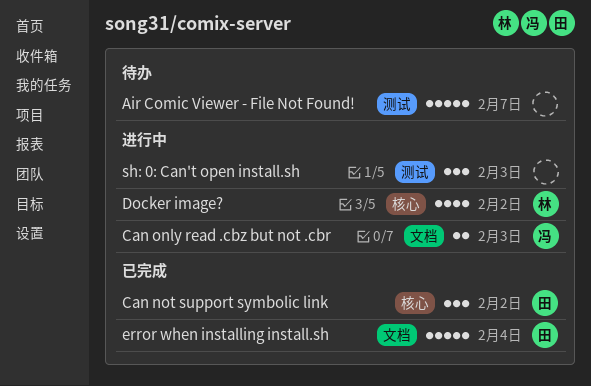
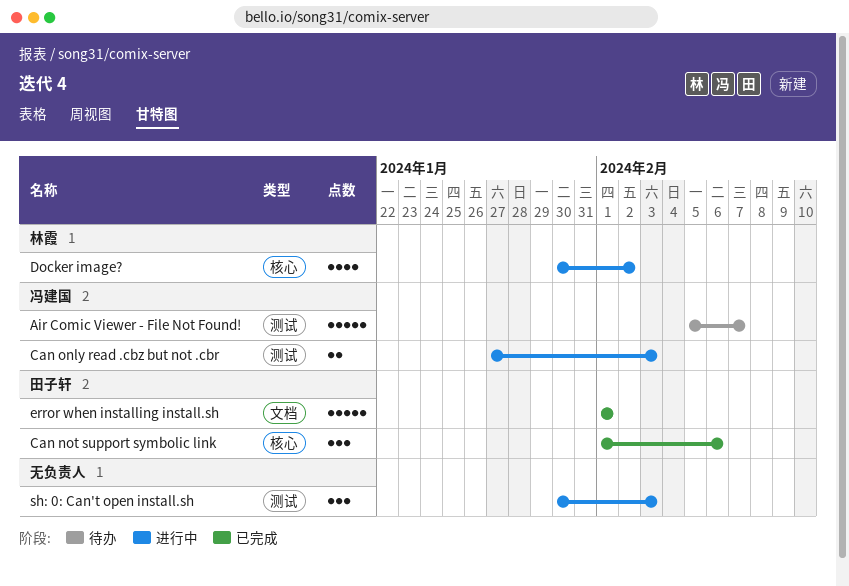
Air Comic Viewer - File Not Found!, owner: none -> 冯建国
Can not support symbolic link, due: Feb 2 -> Feb 6
Can only read .cbz but not .cbr, label: 文档 -> 测试
error when installing install.sh, due: Feb 4 -> Feb 1

